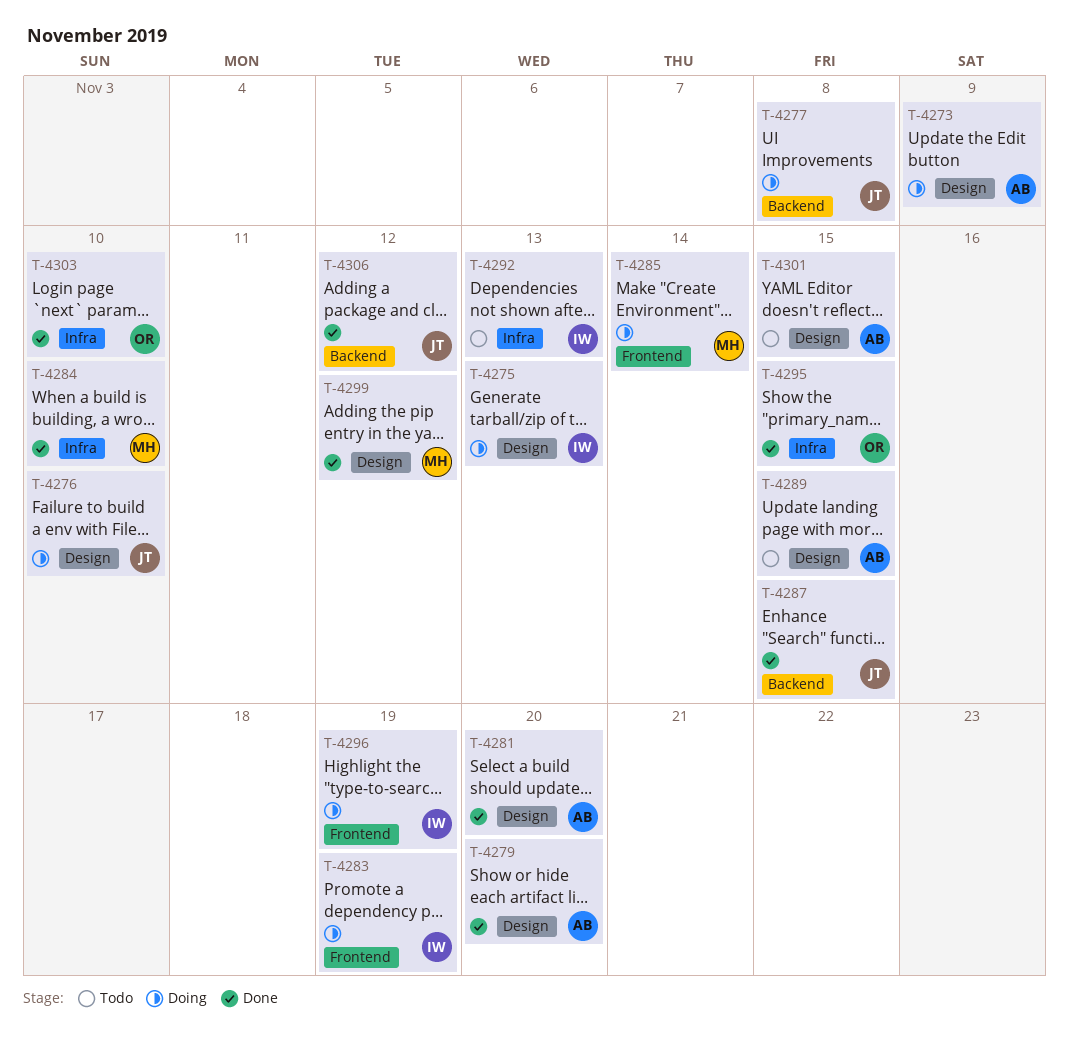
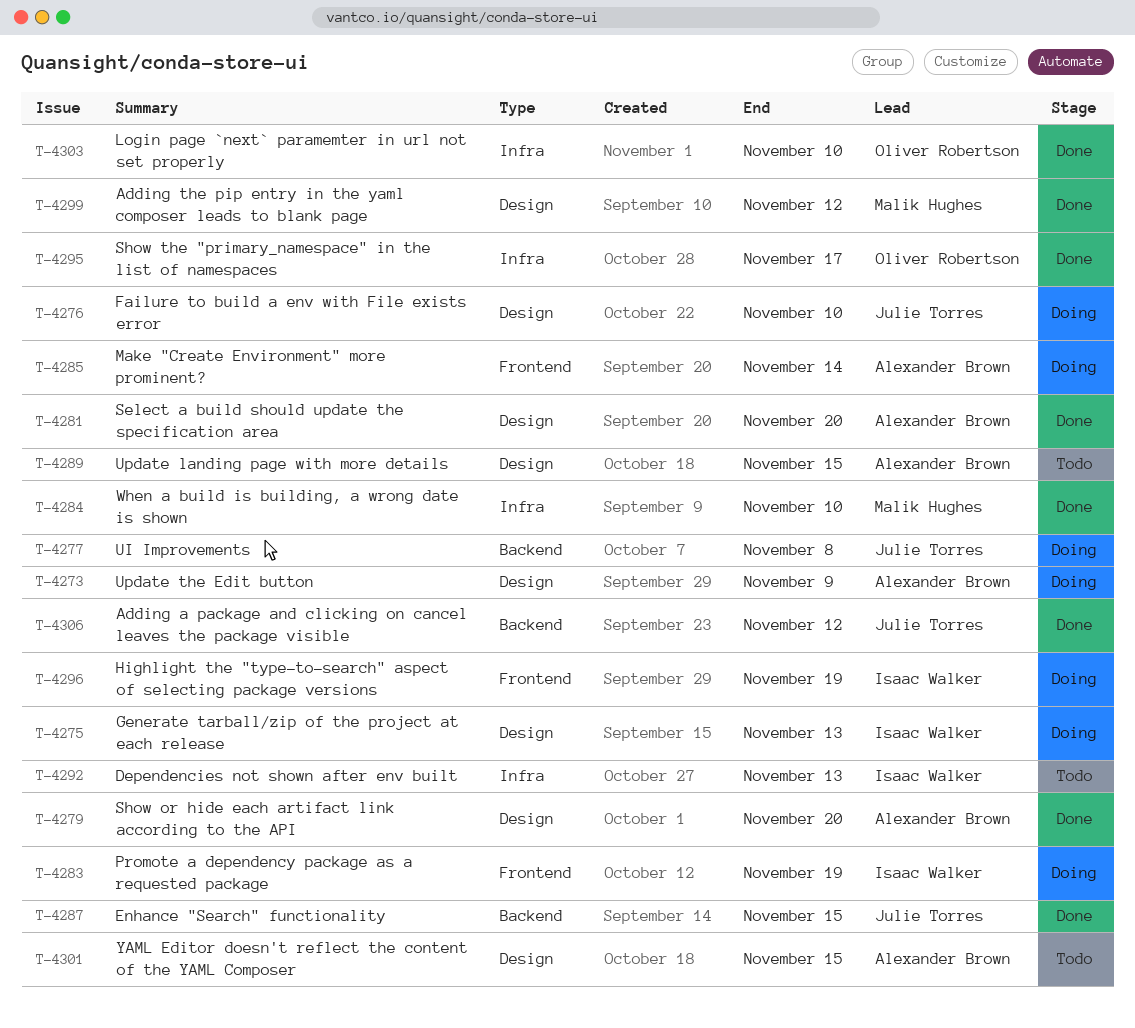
T-4285, owner: Malik Hughes -> Alexander Brown
T-4295, due: Nov 15 -> Nov 17

